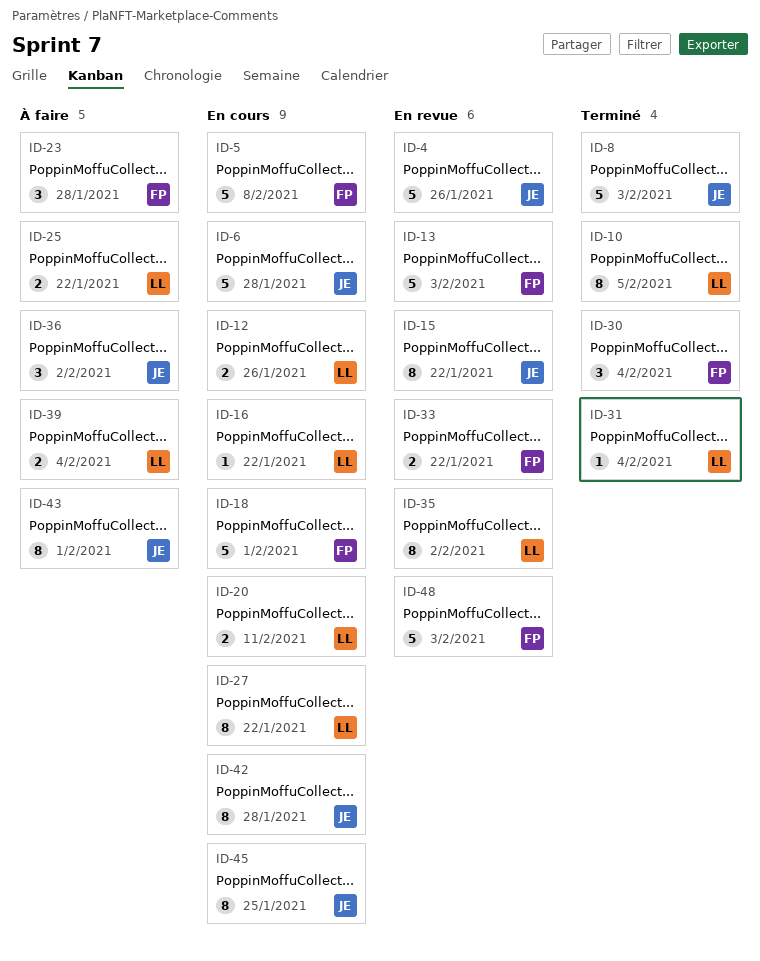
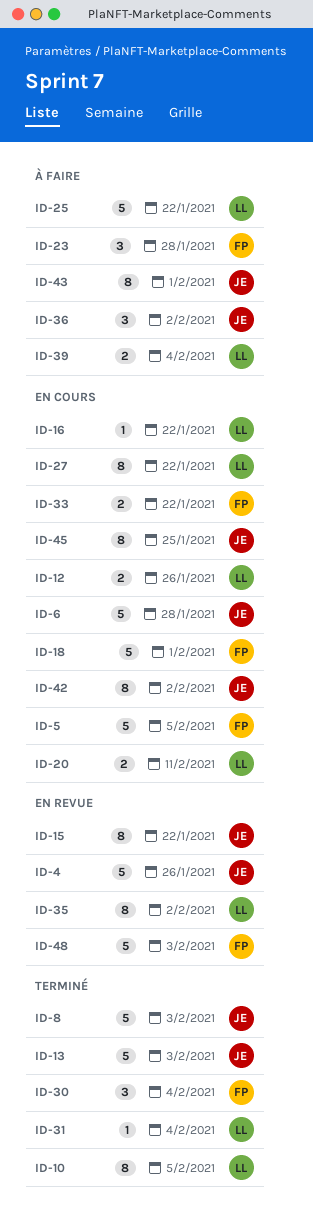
ID-5, due: Feb 8 -> Feb 5
ID-13, status: En revue -> Terminé
ID-13, owner: FP -> JE
ID-25, estimate: 2 -> 5
ID-33, status: En revue -> En cours
ID-42, due: Jan 28 -> Feb 2

